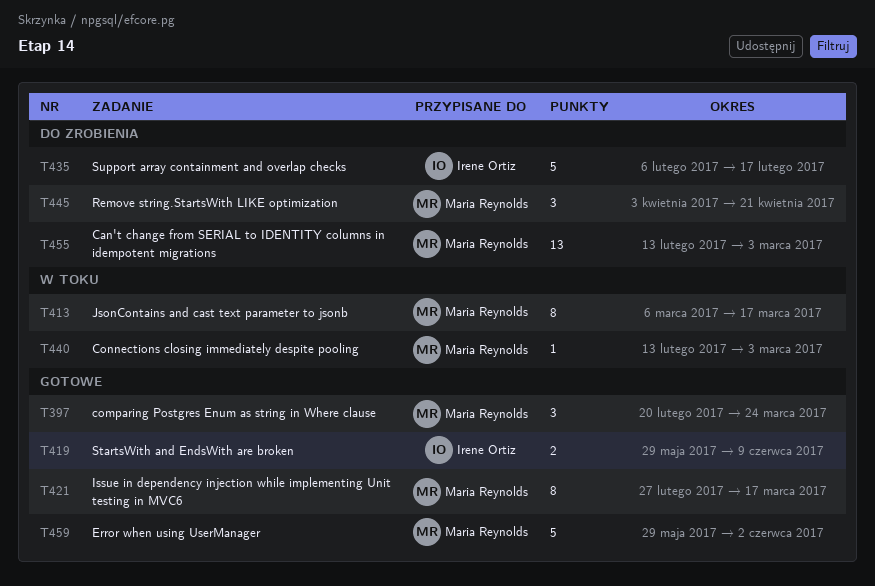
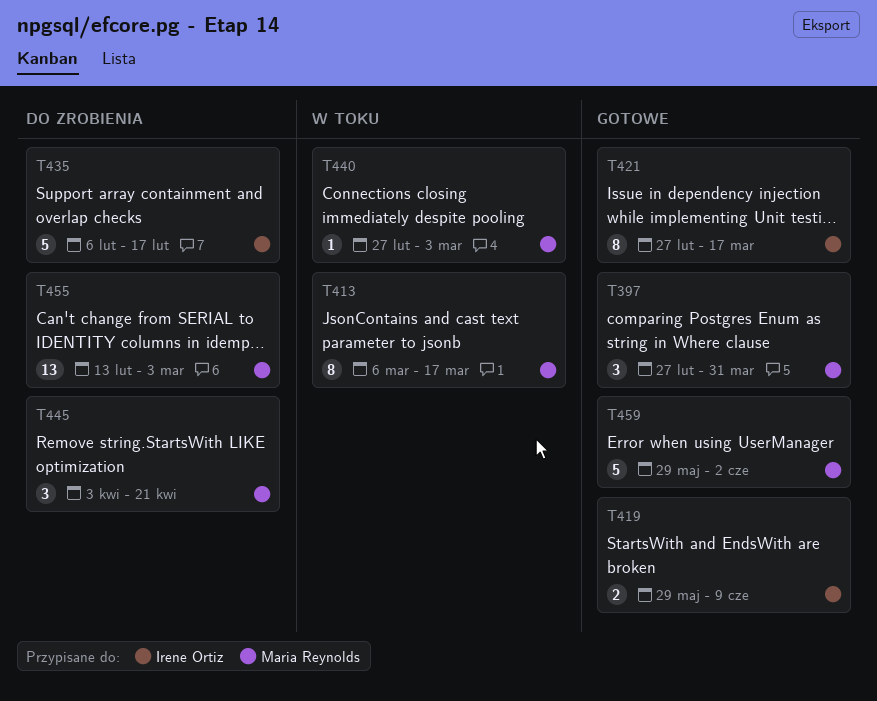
T397, start: Feb 20 -> Feb 27
T397, due: Mar 24 -> Mar 31
T421, owner: Maria Reynolds -> Irene Ortiz
T440, start: Feb 13 -> Feb 27

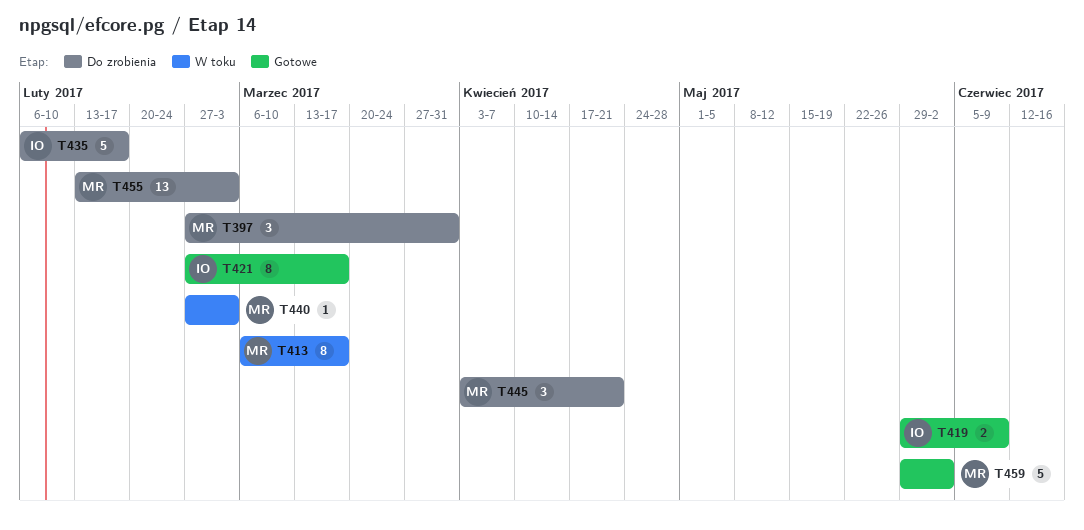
T397, status: Gotowe -> Do zrobienia

